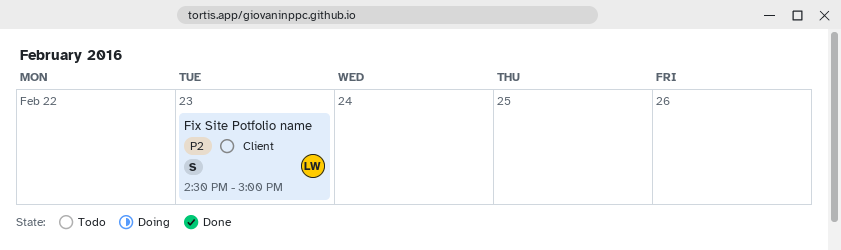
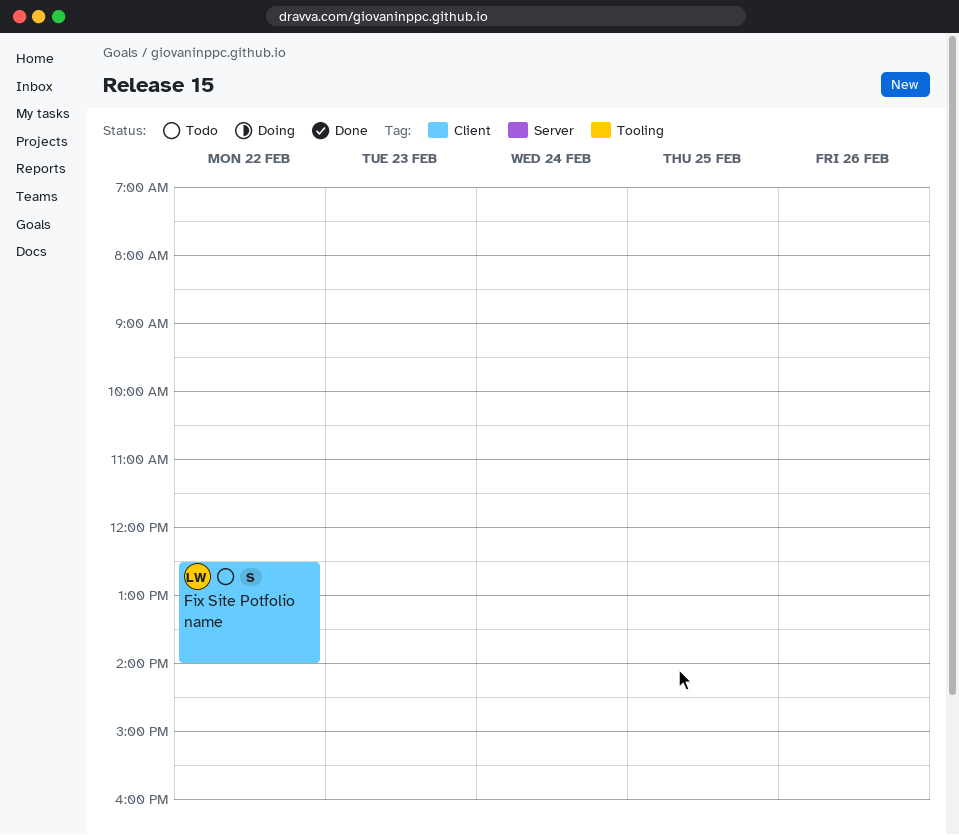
Fix Site Potfolio name, day: Feb 23 -> Feb 22
Fix Site Potfolio name, begins: 14:30 -> 12:30
Fix Site Potfolio name, ends: 15:00 -> 14:00

